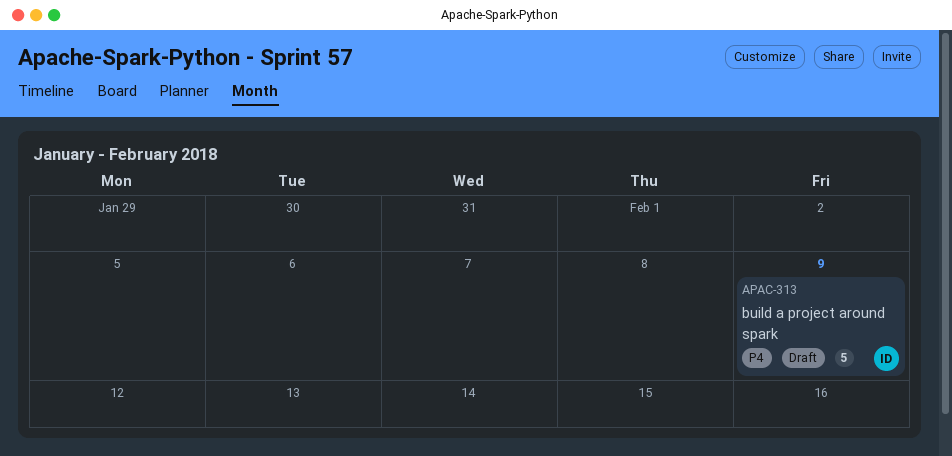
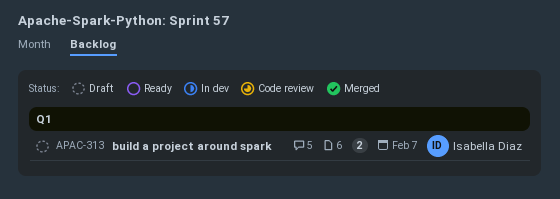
APAC-313, estimate: 5 -> 2
APAC-313, due: Feb 9 -> Feb 7

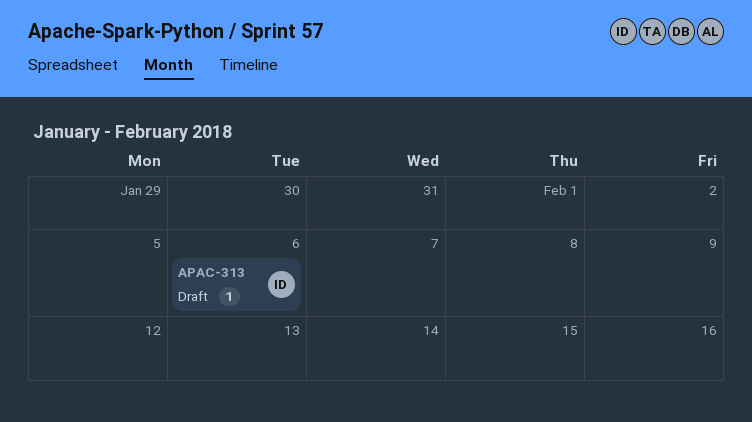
APAC-313, estimate: 2 -> 1
APAC-313, due: Feb 7 -> Feb 6

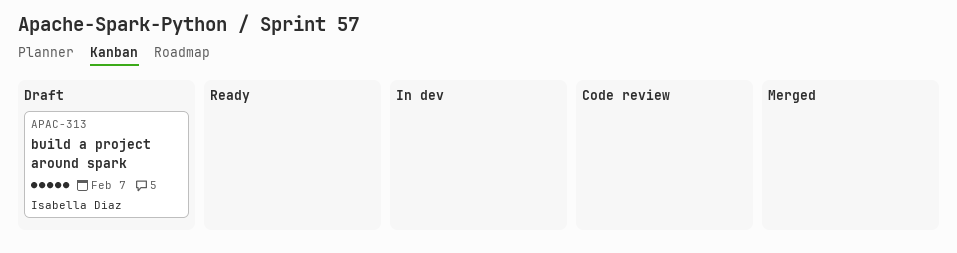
APAC-313, estimate: 1 -> 5
APAC-313, due: Feb 6 -> Feb 7

